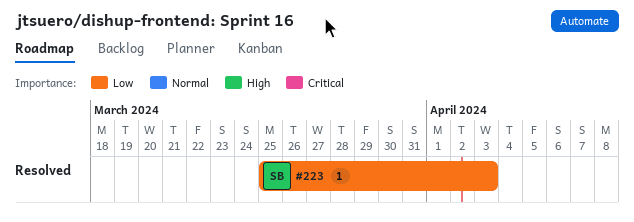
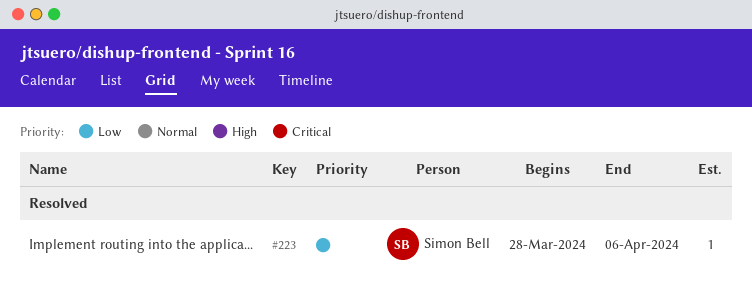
#223, start: Mar 25 -> Mar 28
#223, due: Apr 3 -> Apr 6

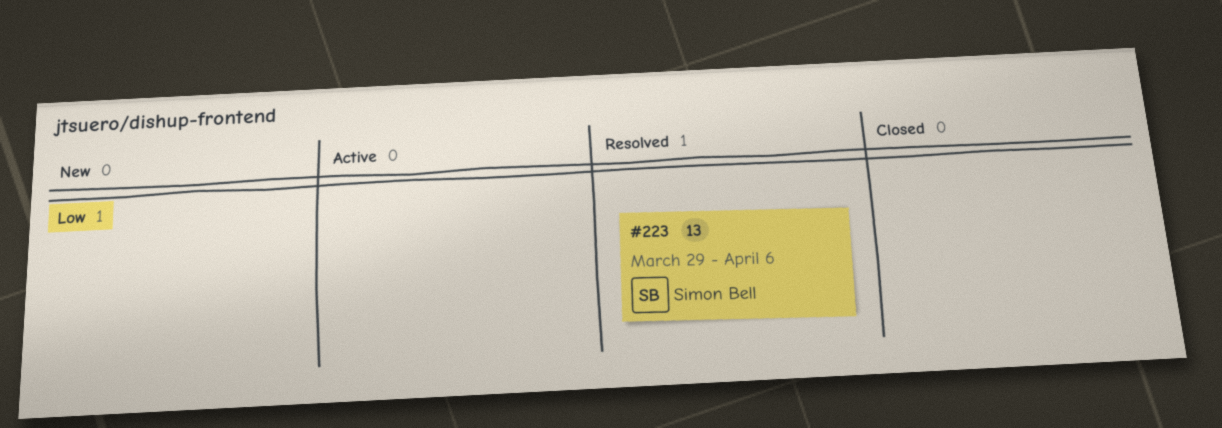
#223, estimate: 1 -> 13
#223, start: Mar 28 -> Mar 29

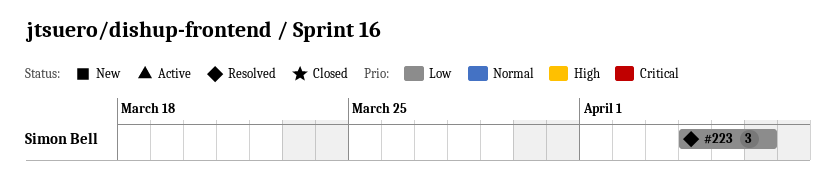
#223, estimate: 13 -> 3
#223, start: Mar 29 -> Apr 4

